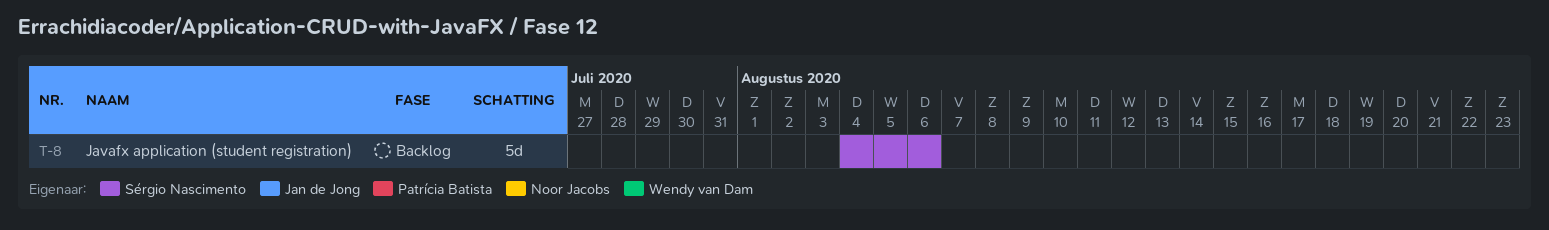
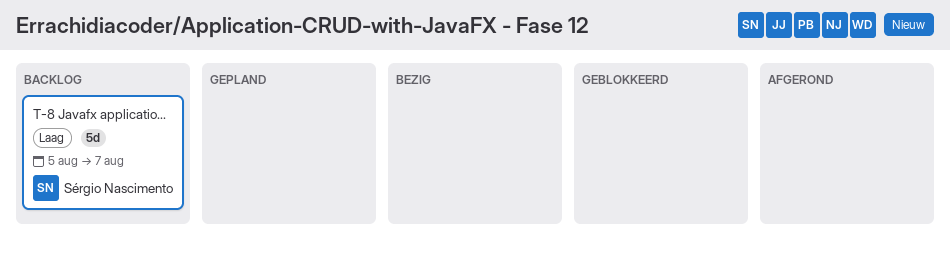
T-8, start: Aug 4 -> Aug 5
T-8, due: Aug 6 -> Aug 7

